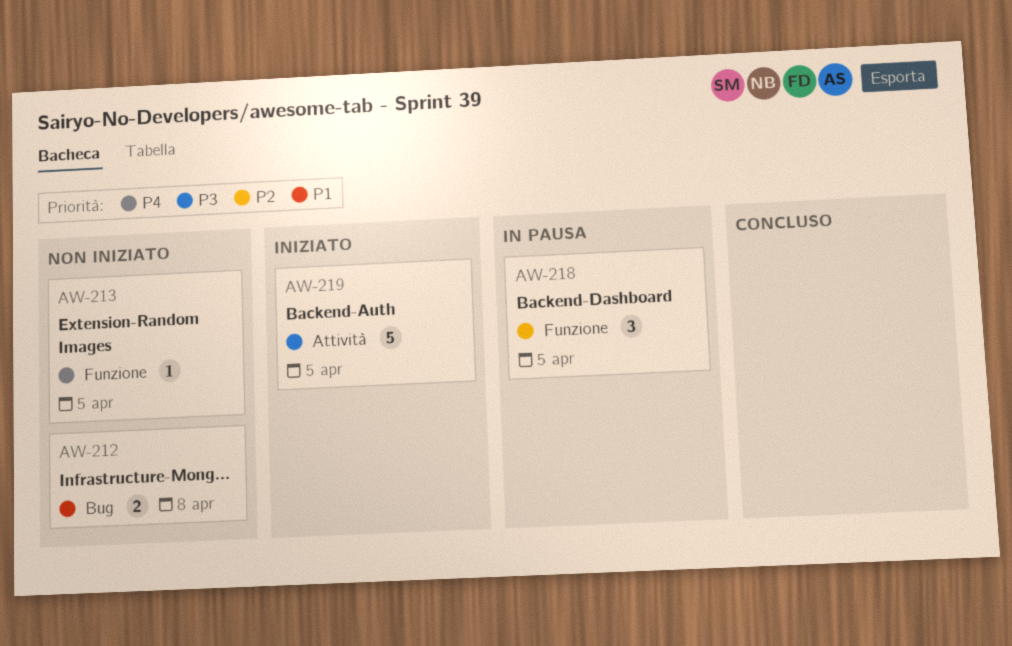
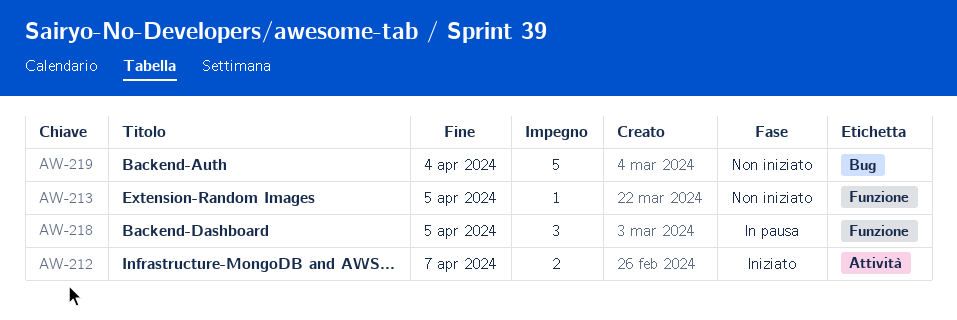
AW-212, status: Non iniziato -> Iniziato
AW-212, label: Bug -> Attività
AW-212, due: Apr 8 -> Apr 7
AW-219, status: Iniziato -> Non iniziato
AW-219, label: Attività -> Bug
AW-219, due: Apr 5 -> Apr 4

